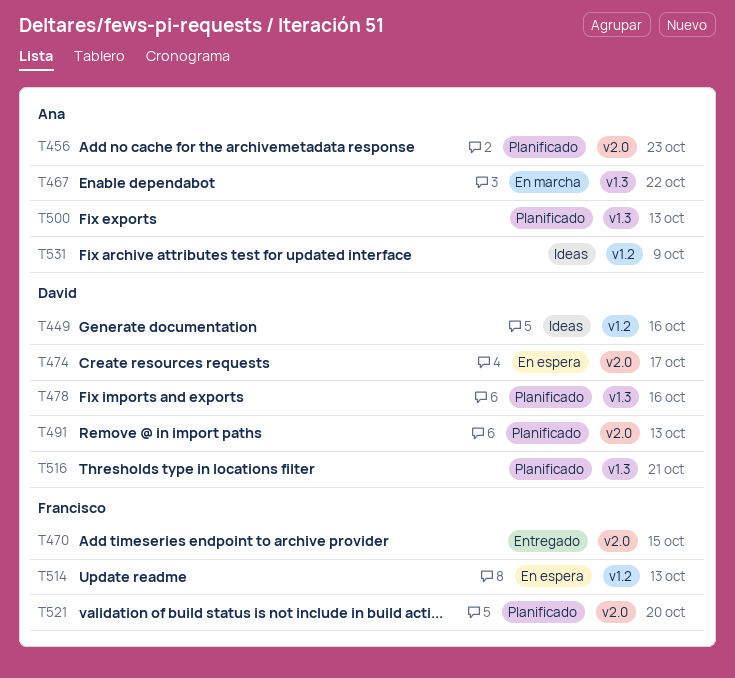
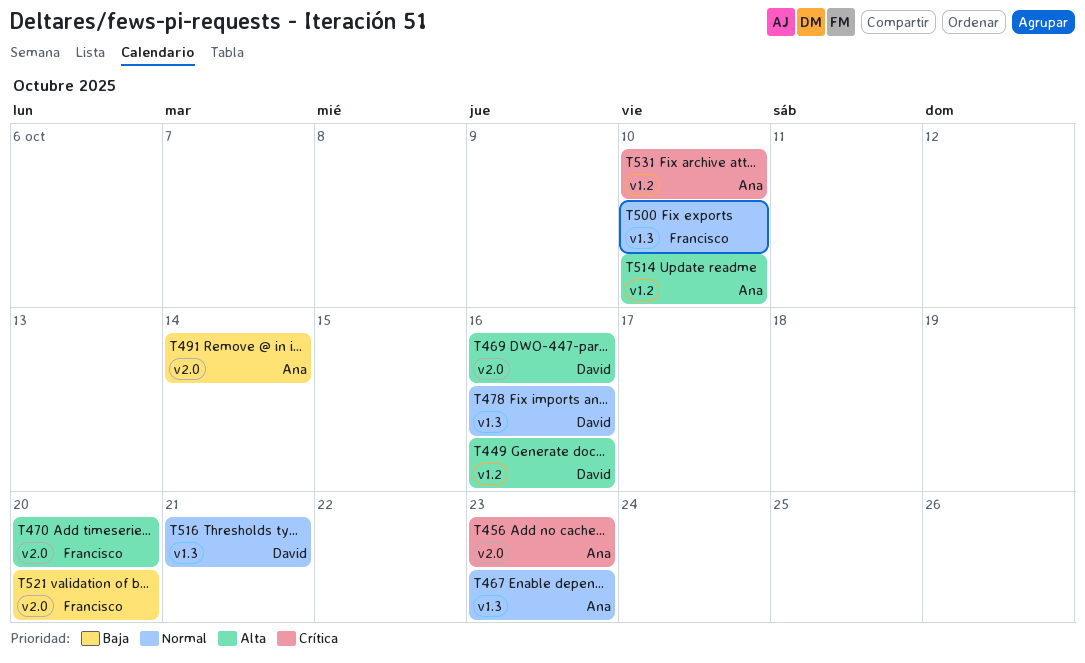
T467, due: Oct 22 -> Oct 23
T469: none -> present
T470, due: Oct 15 -> Oct 20
T474: present -> none
T491, owner: David -> Ana
T491, due: Oct 13 -> Oct 14
T500, owner: Ana -> Francisco
T500, due: Oct 13 -> Oct 10
T514, owner: Francisco -> Ana
T514, due: Oct 13 -> Oct 10
T531, due: Oct 9 -> Oct 10

